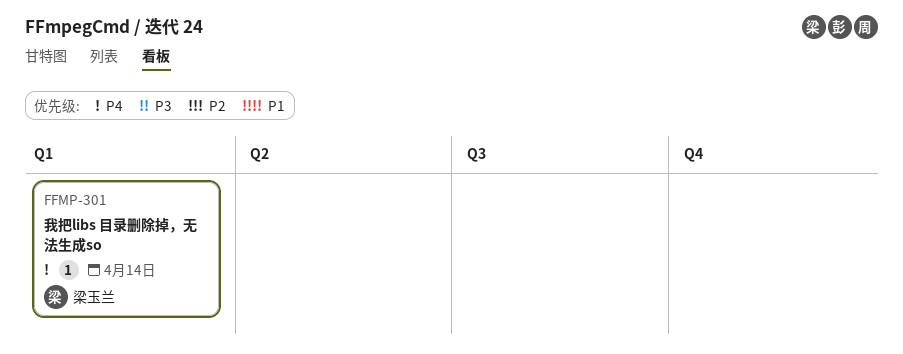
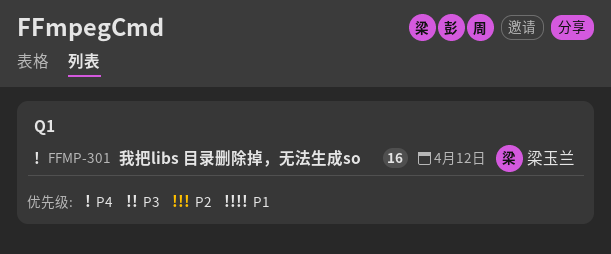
FFMP-301, estimate: 1 -> 16
FFMP-301, day: Apr 14 -> Apr 12

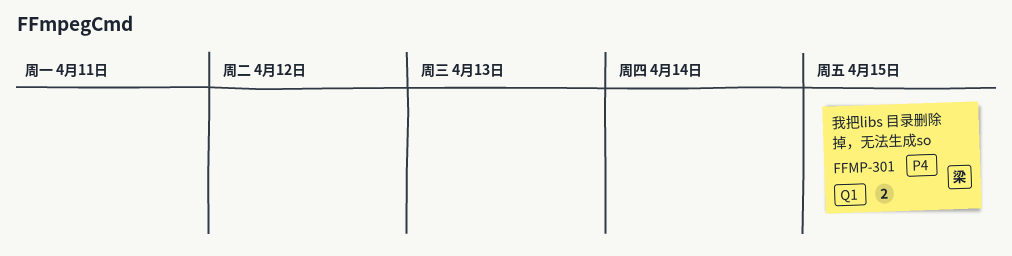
FFMP-301, estimate: 16 -> 2
FFMP-301, day: Apr 12 -> Apr 15

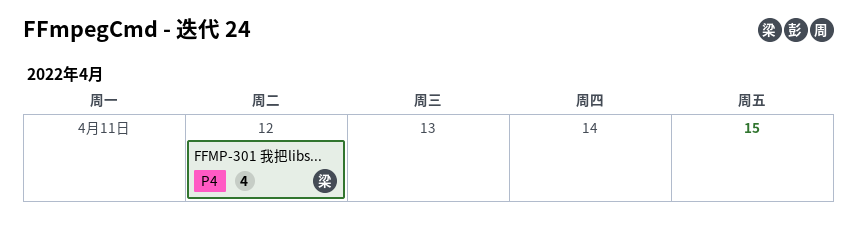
FFMP-301, estimate: 2 -> 4
FFMP-301, day: Apr 15 -> Apr 12

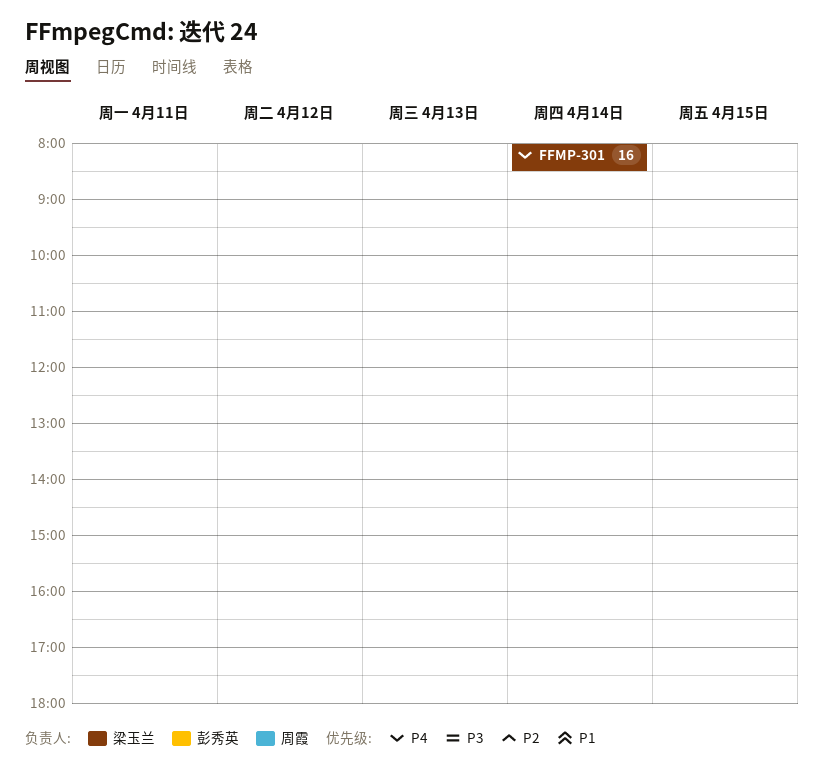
FFMP-301, estimate: 4 -> 16
FFMP-301, day: Apr 12 -> Apr 14

